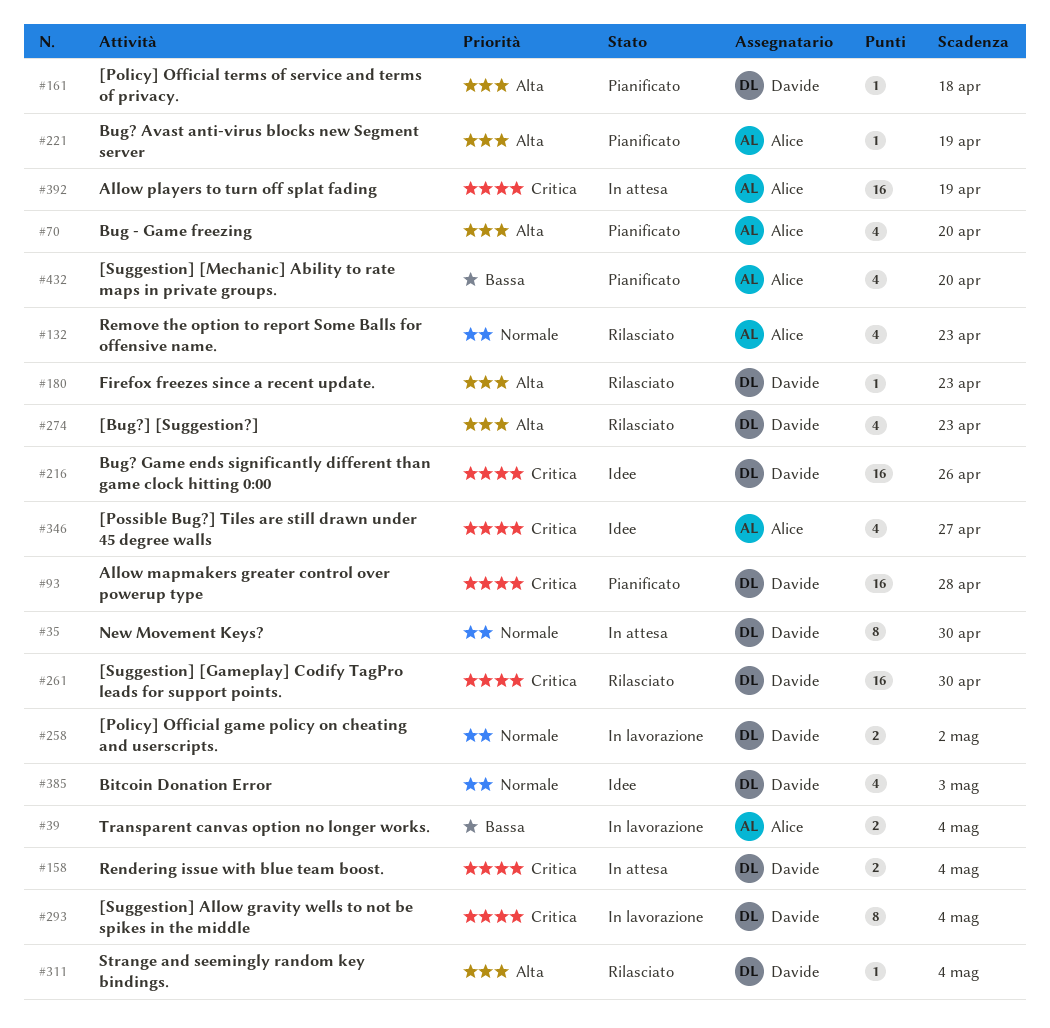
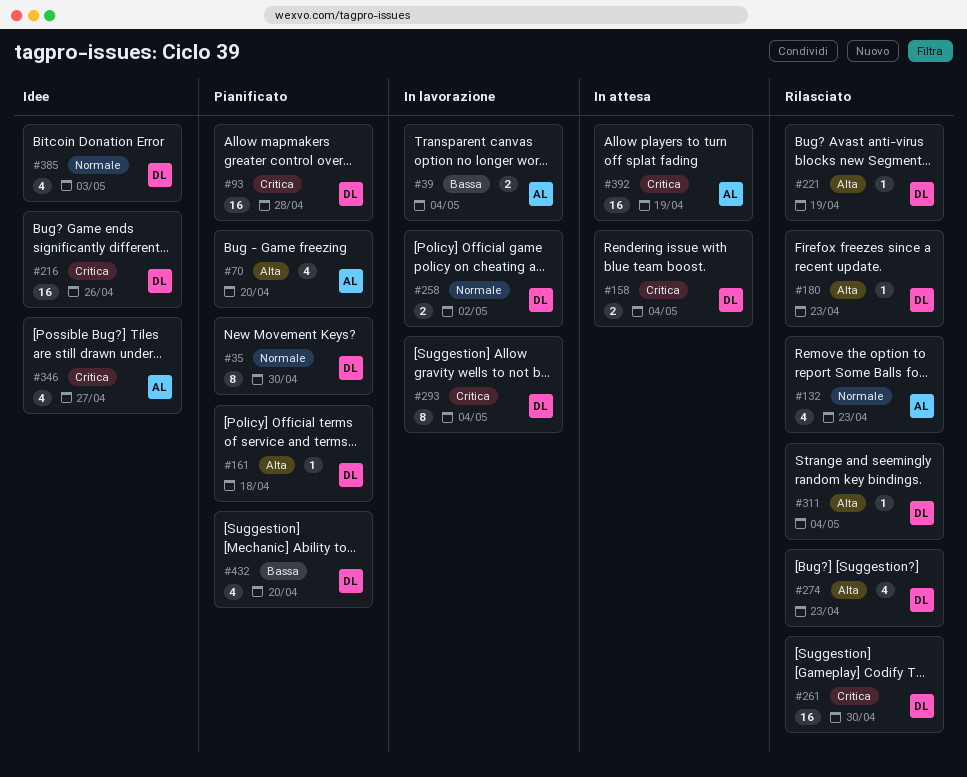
#35, status: In attesa -> Pianificato
#221, status: Pianificato -> Rilasciato
#221, owner: Alice -> Davide
#432, owner: Alice -> Davide

